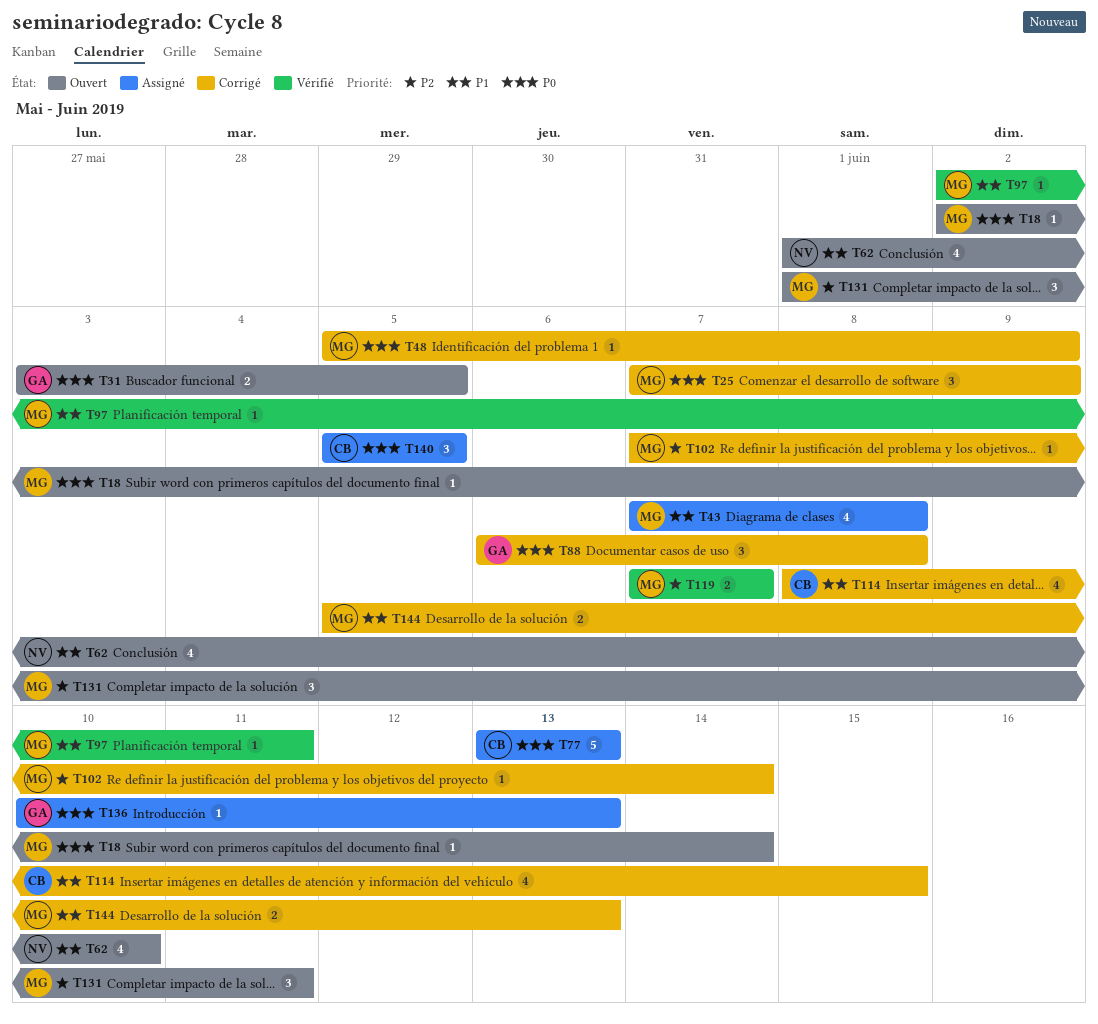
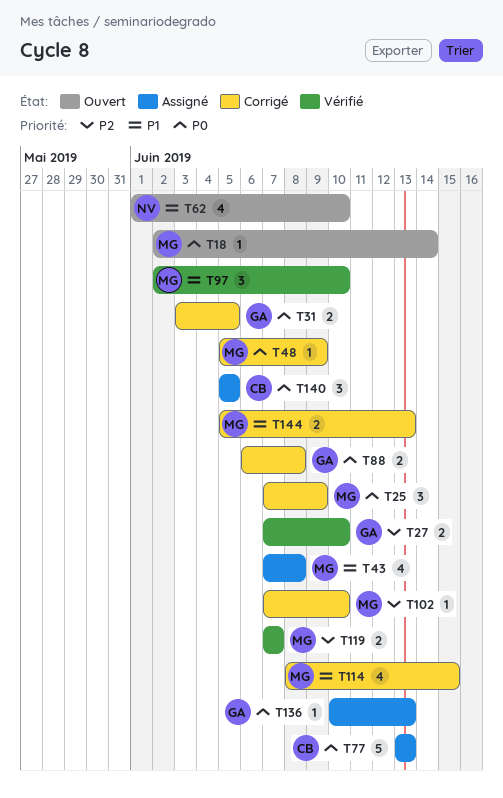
T27: none -> present
T31, status: Ouvert -> Corrigé
T88, estimate: 3 -> 2
T97, estimate: 1 -> 3
T97, due: Jun 11 -> Jun 10
T102, due: Jun 14 -> Jun 10
T114, owner: CB -> MG
T131: present -> none

